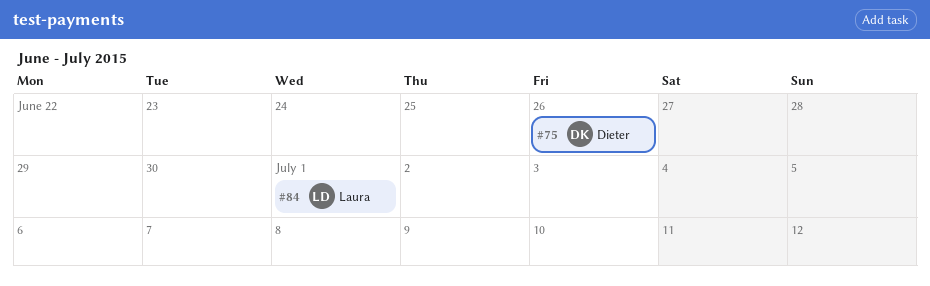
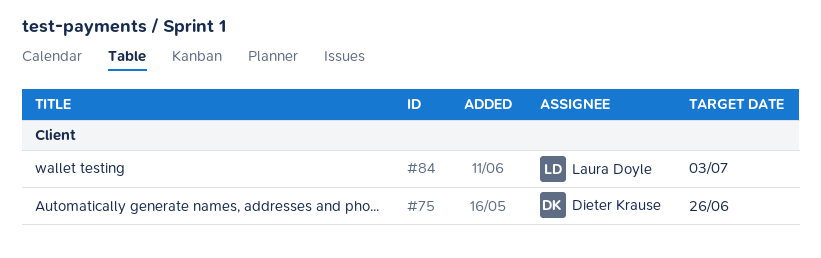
#84, due: Jul 1 -> Jul 3

